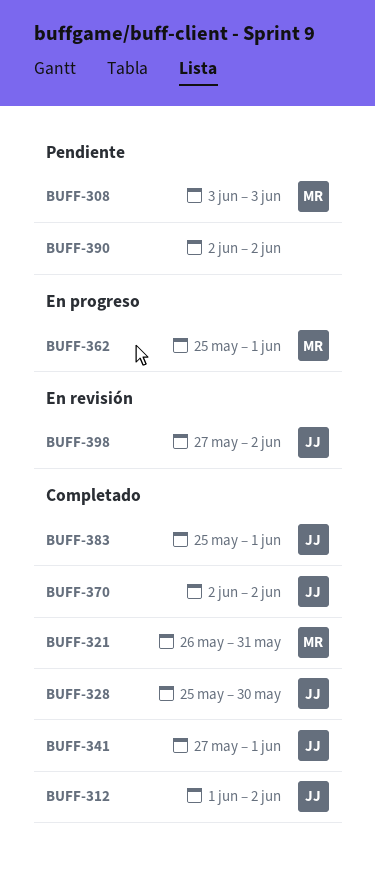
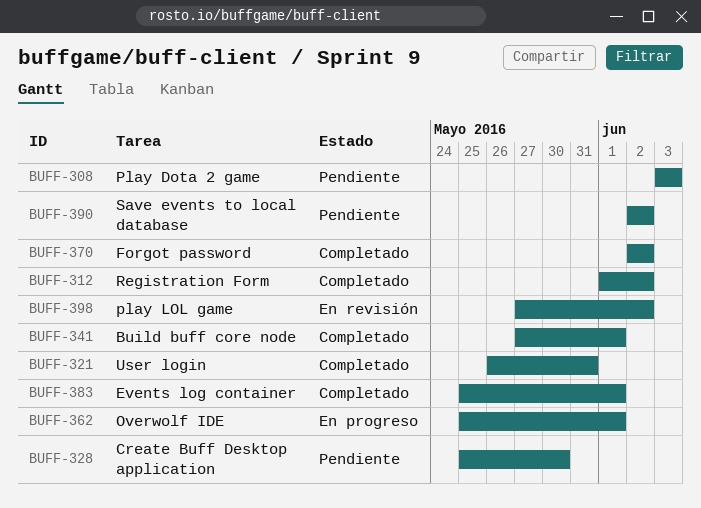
BUFF-328, status: Completado -> Pendiente

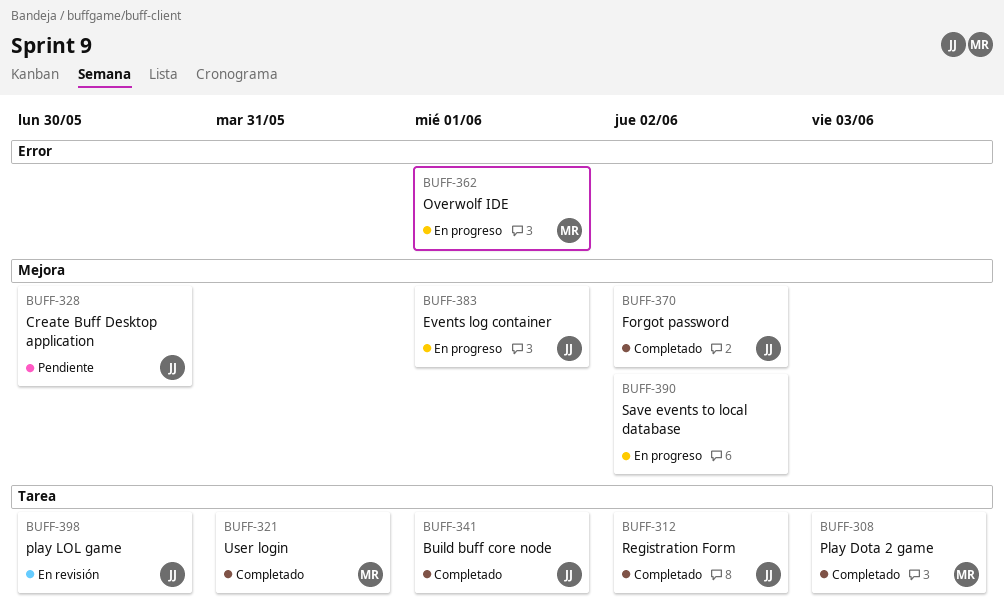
BUFF-308, status: Pendiente -> Completado
BUFF-383, status: Completado -> En progreso
BUFF-390, status: Pendiente -> En progreso
BUFF-398, due: Jun 2 -> May 30

